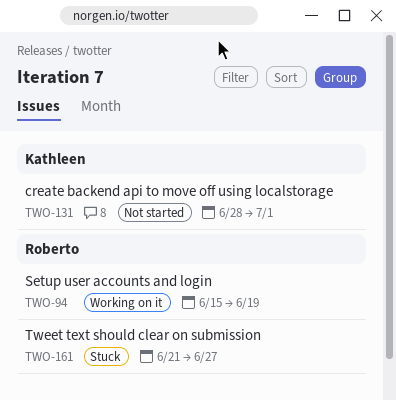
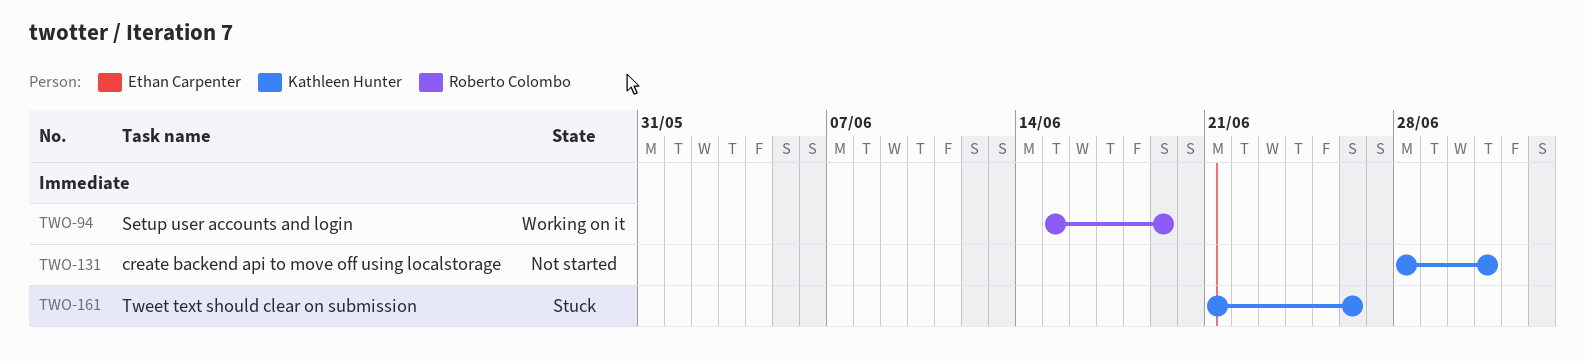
TWO-161, owner: Roberto Colombo -> Kathleen Hunter
TWO-161, due: Jun 27 -> Jun 26

